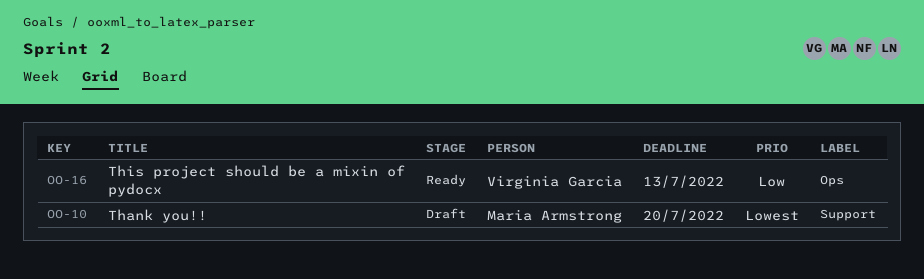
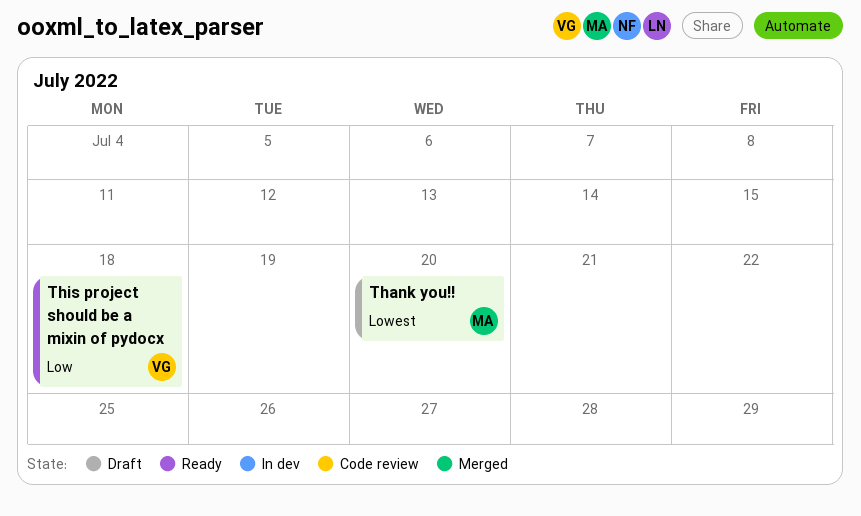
This project should be a mixin of pydocx, due: Jul 13 -> Jul 18

